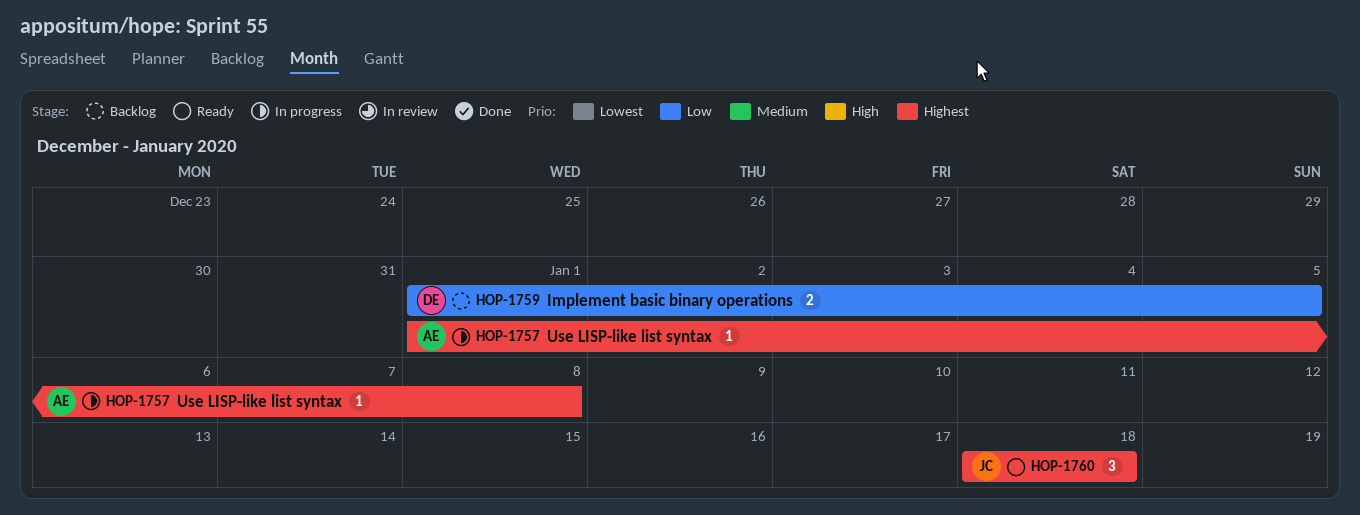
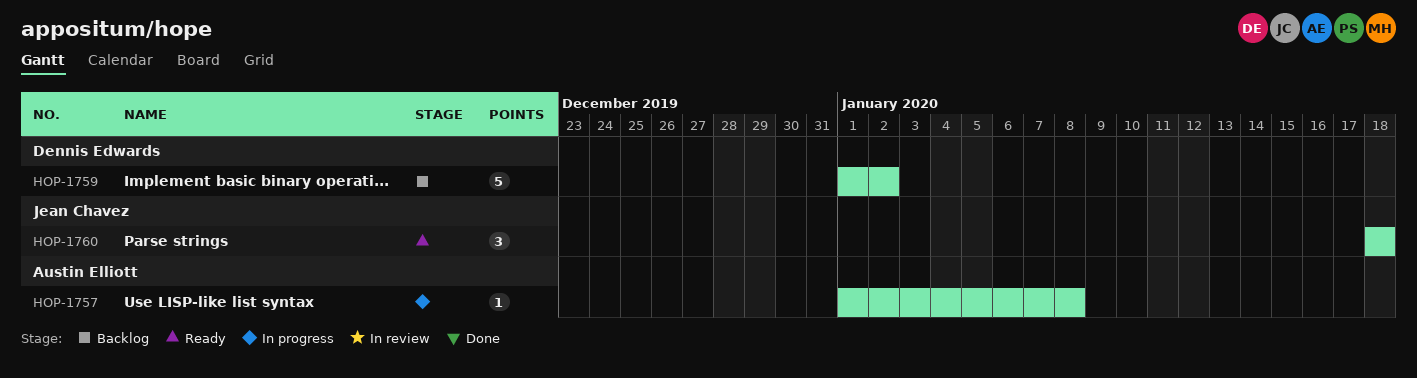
HOP-1759, estimate: 2 -> 5
HOP-1759, due: Jan 5 -> Jan 2

